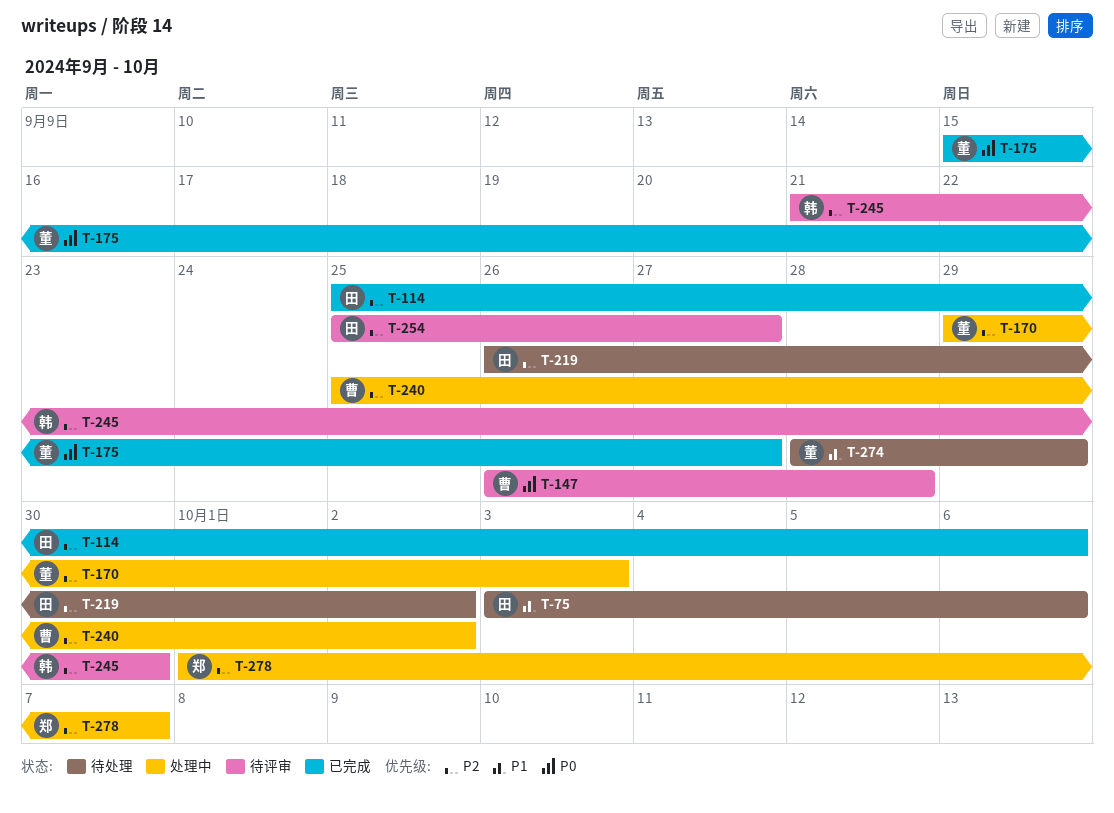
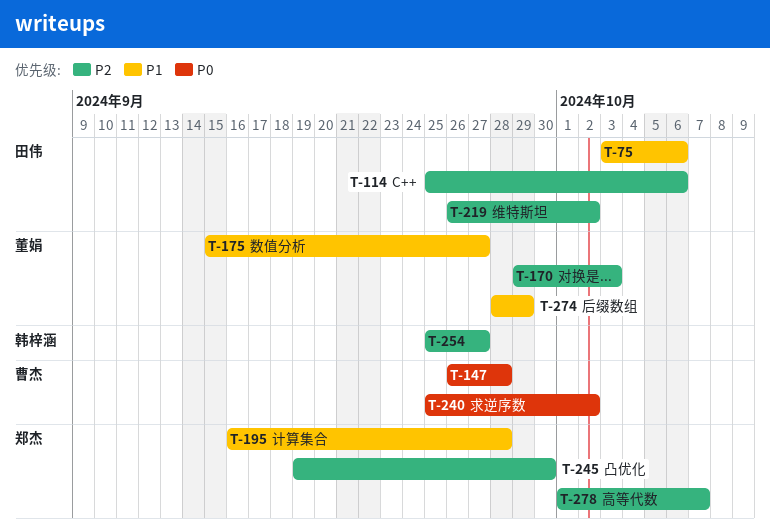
T-175, priority: P0 -> P1
T-195: none -> present
T-240, priority: P2 -> P0
T-245, owner: 韩梓涵 -> 郑杰
T-245, start: Sep 21 -> Sep 19
T-254, owner: 田伟 -> 韩梓涵

